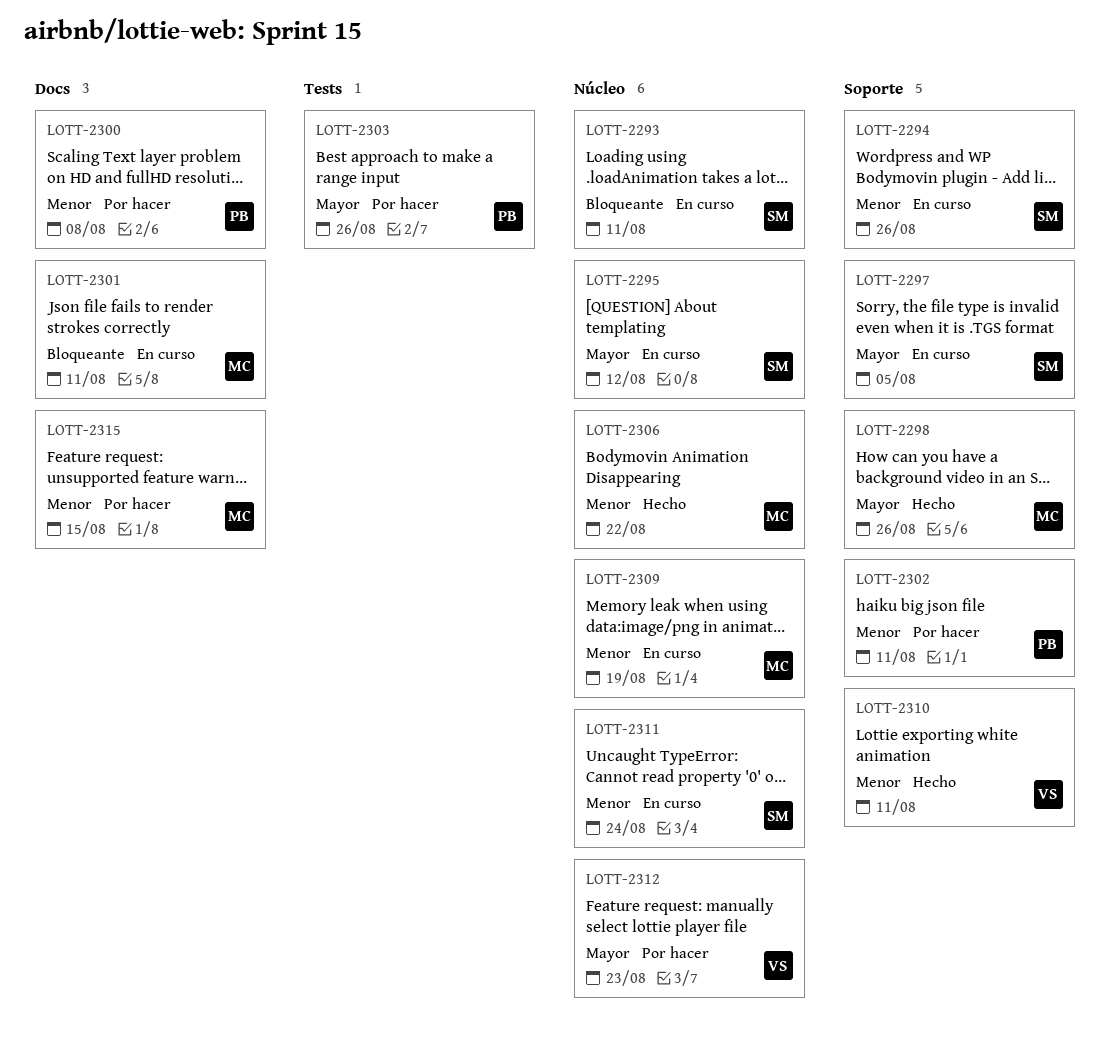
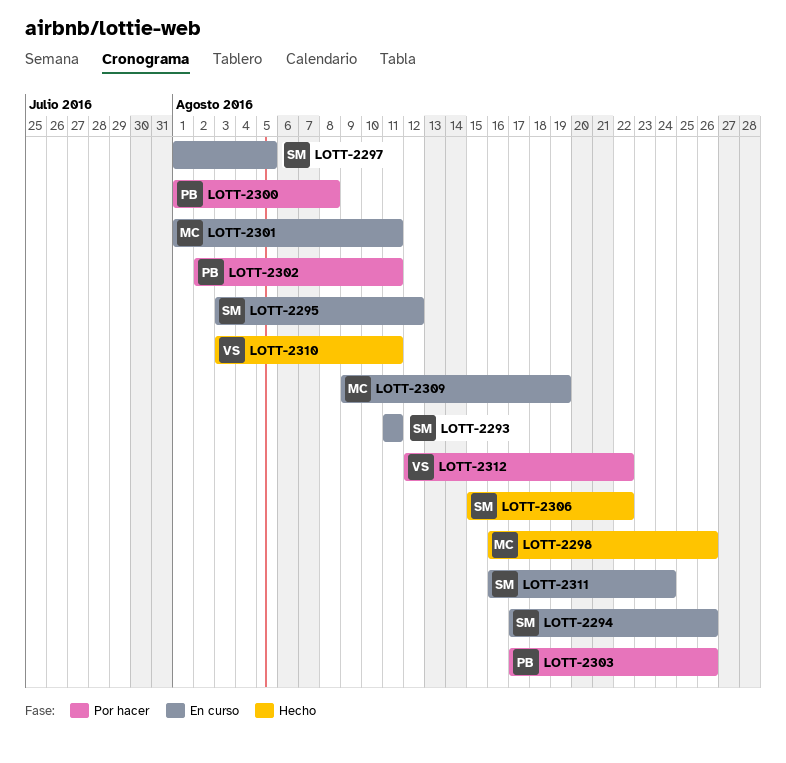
LOTT-2306, owner: MC -> SM
LOTT-2312, due: Aug 23 -> Aug 22
LOTT-2315: present -> none

